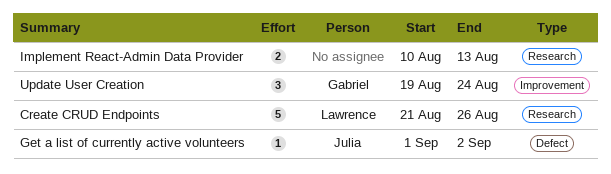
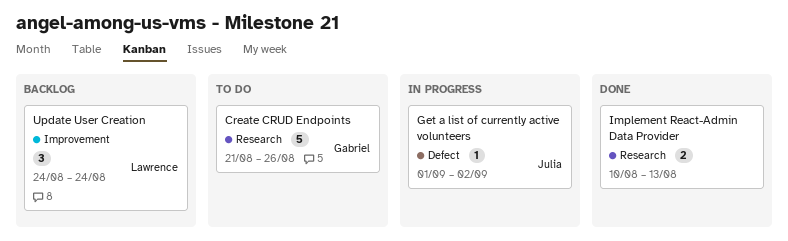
Create CRUD Endpoints, owner: Lawrence -> Gabriel
Update User Creation, owner: Gabriel -> Lawrence
Update User Creation, start: Aug 19 -> Aug 24

